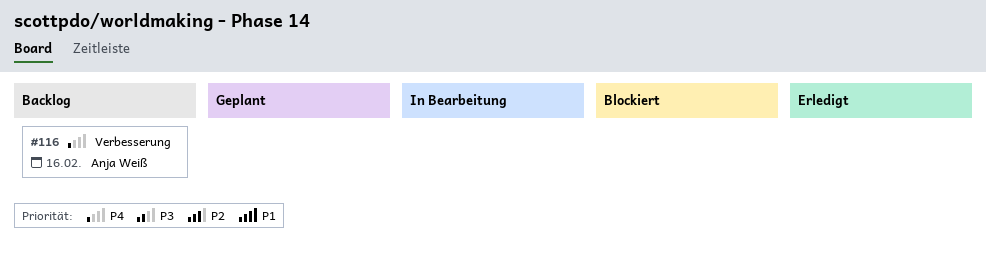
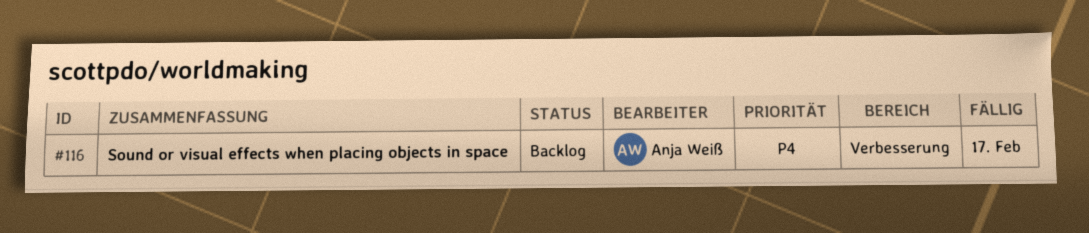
#116, due: Feb 16 -> Feb 17

